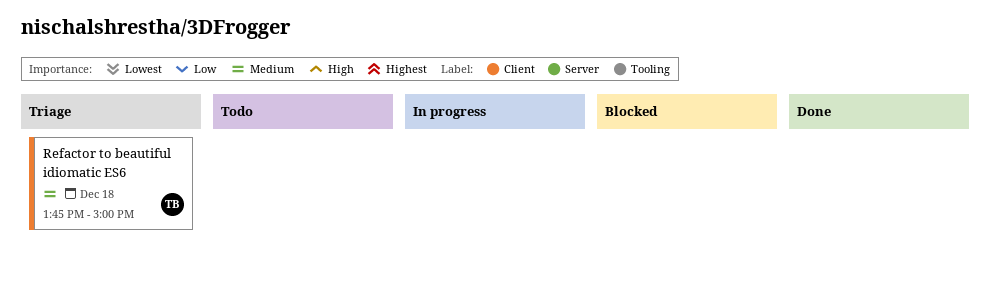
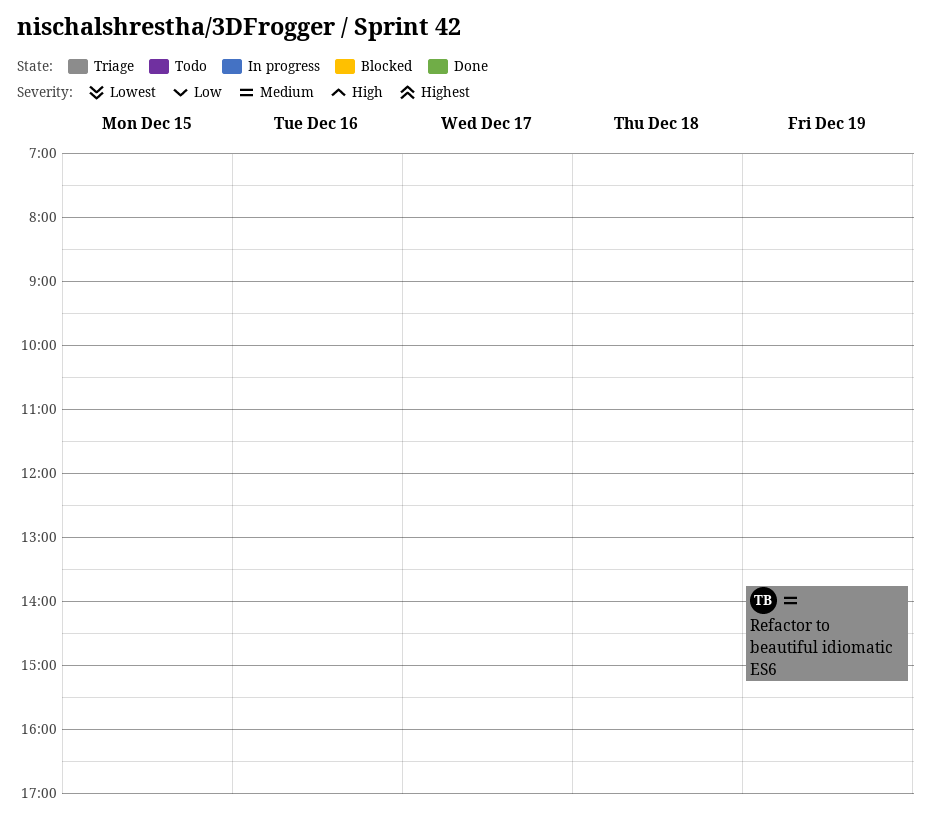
Refactor to beautiful idiomatic ES6, day: Dec 18 -> Dec 19
Refactor to beautiful idiomatic ES6, ends: 15:00 -> 15:15

